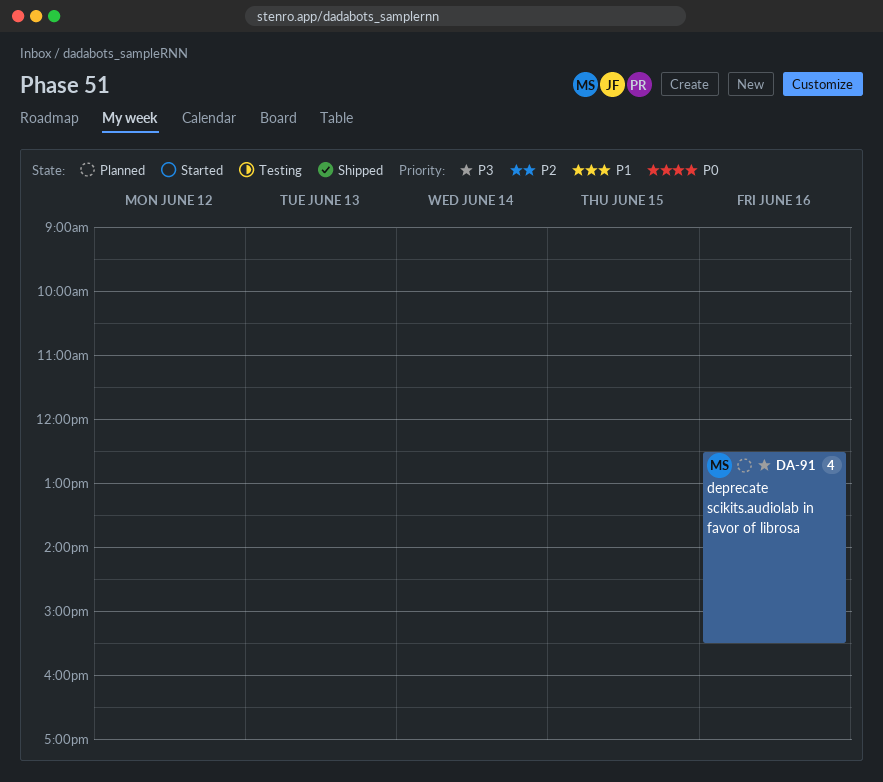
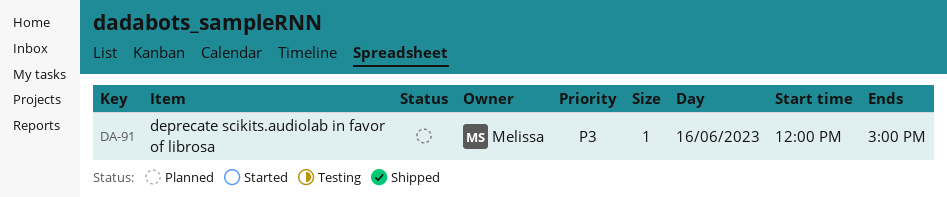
DA-91, estimate: 4 -> 1
DA-91, begins: 12:30 -> 12:00
DA-91, ends: 15:30 -> 15:00

